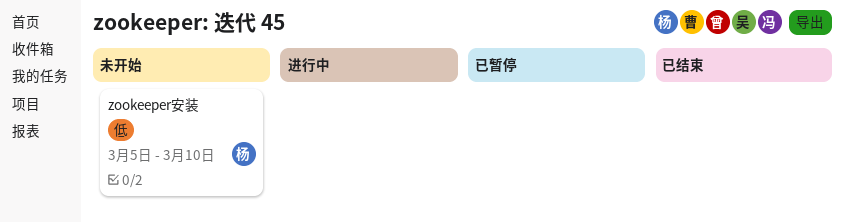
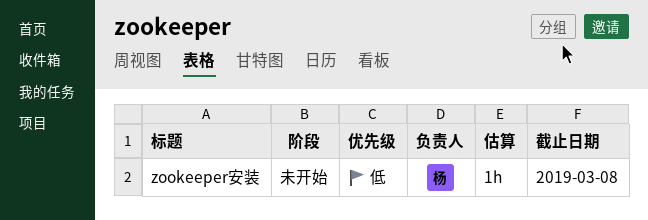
zookeeper安装, due: Mar 10 -> Mar 8

